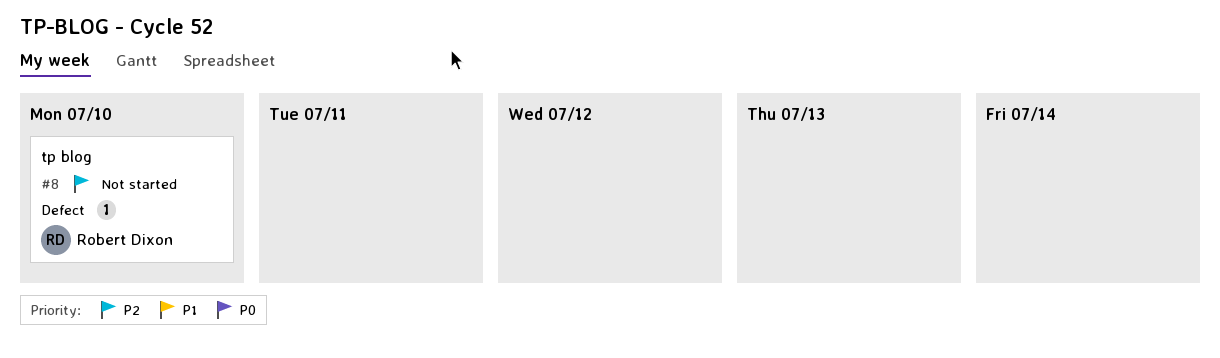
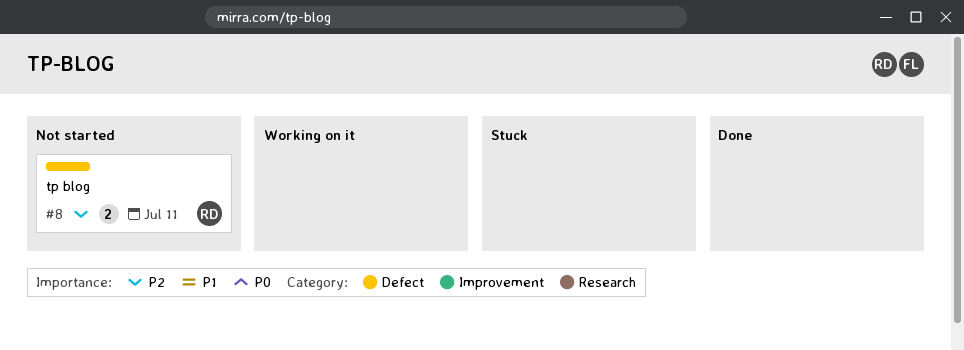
#8, estimate: 1 -> 2
#8, due: Jul 10 -> Jul 11

